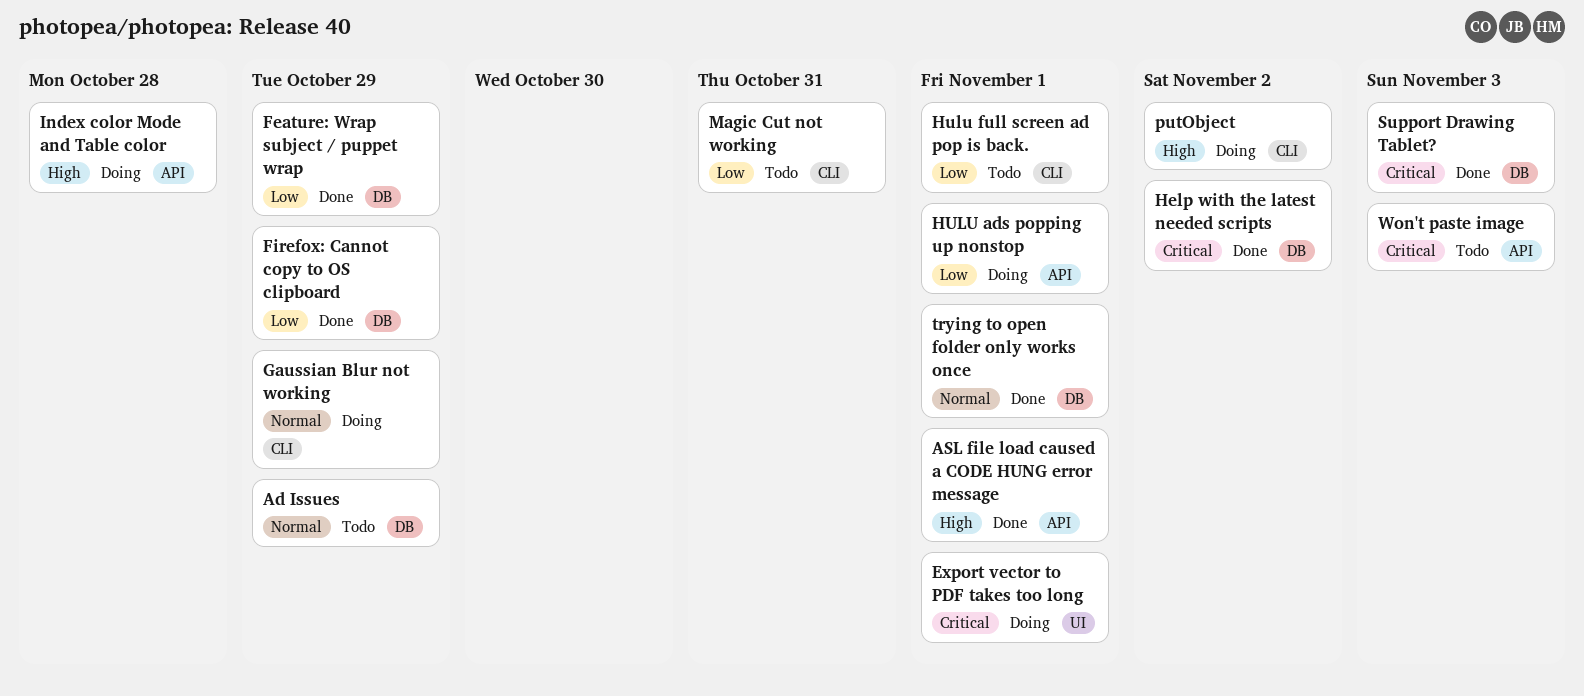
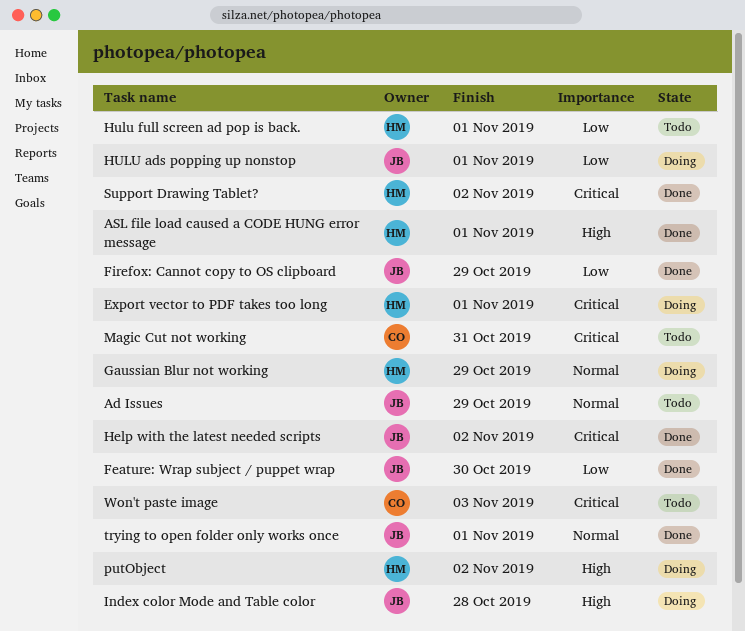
Feature: Wrap subject / puppet wrap, due: Oct 29 -> Oct 30
Magic Cut not working, priority: Low -> Critical
Support Drawing Tablet?, due: Nov 3 -> Nov 2

